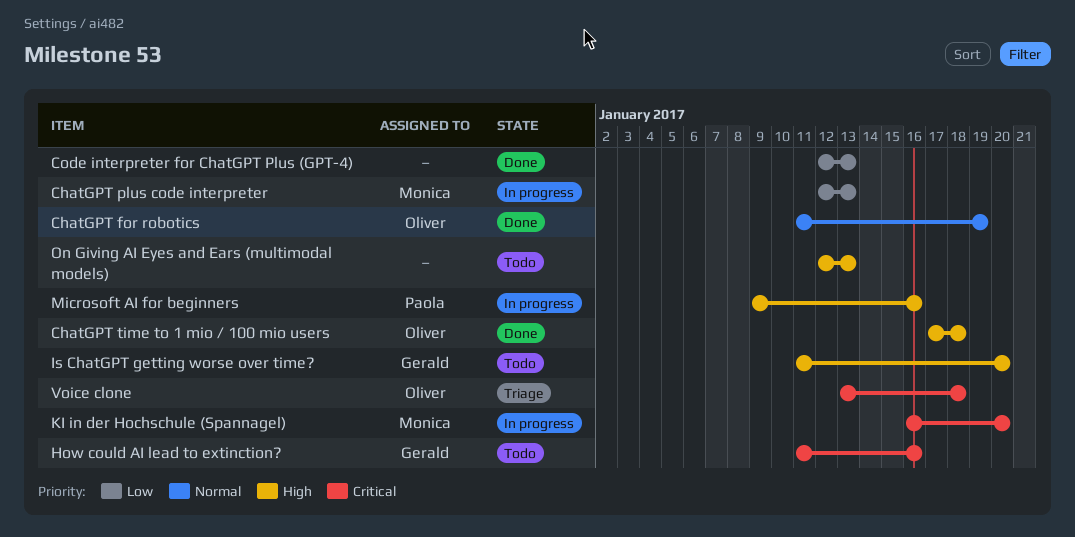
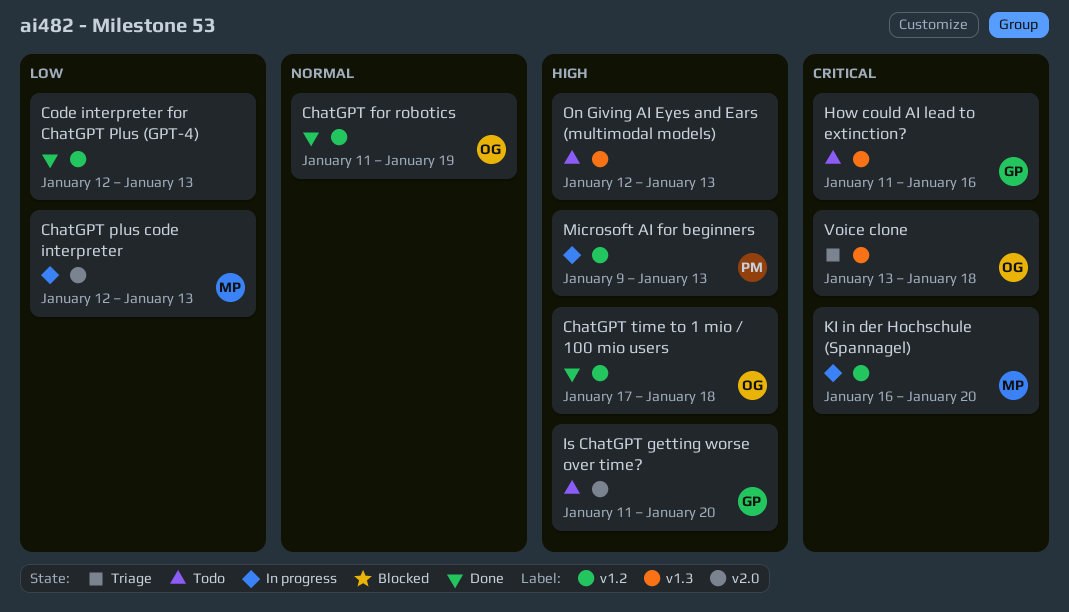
Microsoft AI for beginners, due: Jan 16 -> Jan 13

